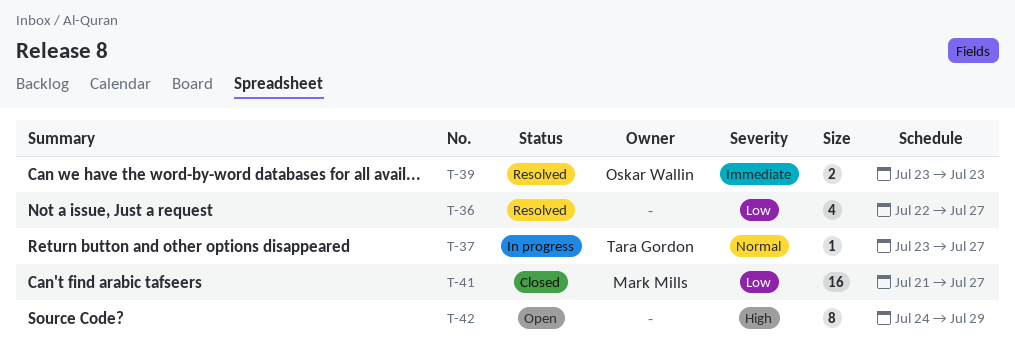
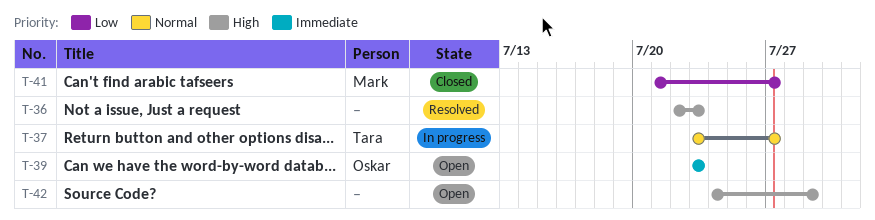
T-36, priority: Low -> High
T-36, due: Jul 27 -> Jul 23
T-39, status: Resolved -> Open

